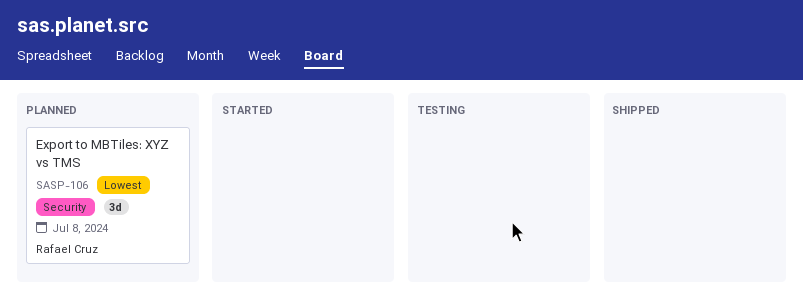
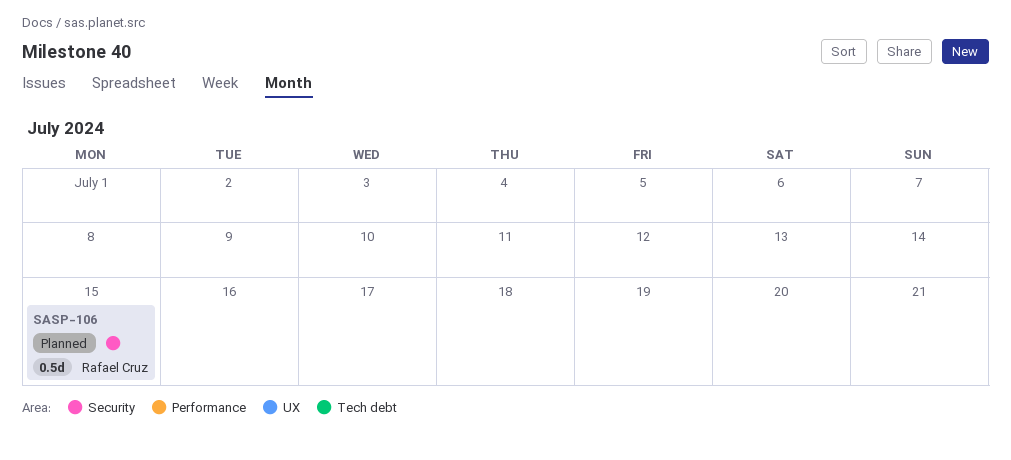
SASP-106, estimate: 3d -> 0.5d
SASP-106, due: Jul 8 -> Jul 15

